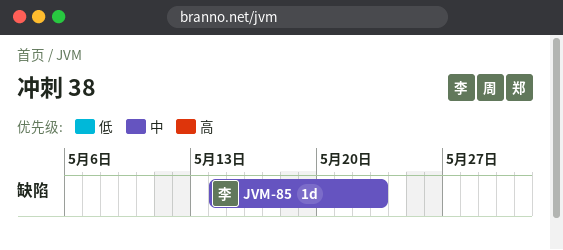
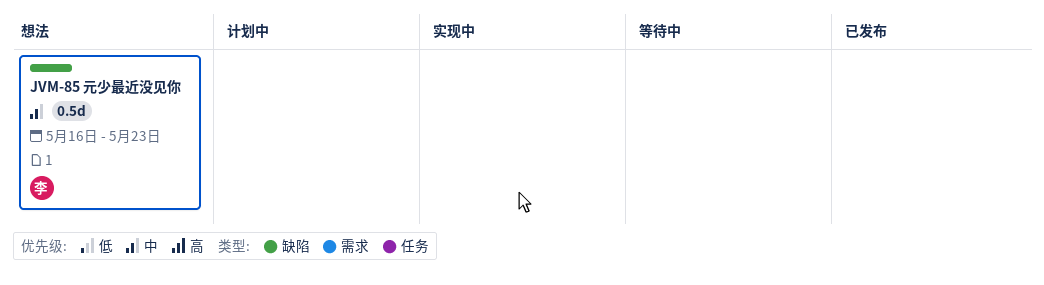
JVM-85, estimate: 1d -> 0.5d
JVM-85, start: May 14 -> May 16

